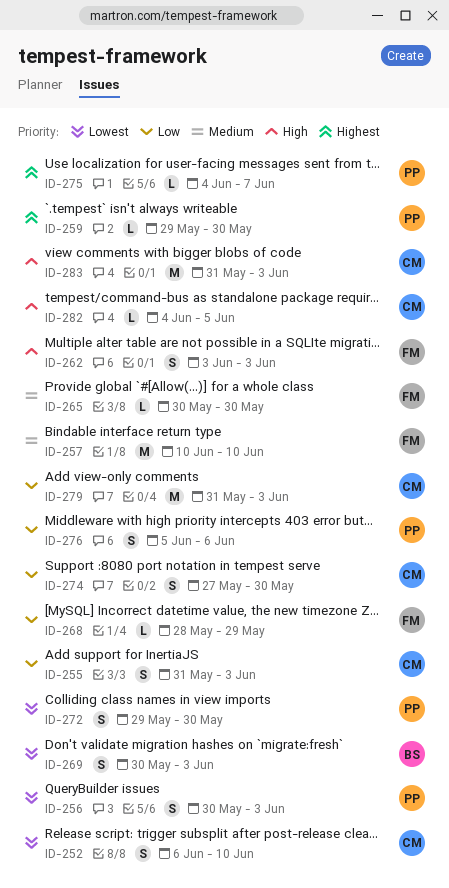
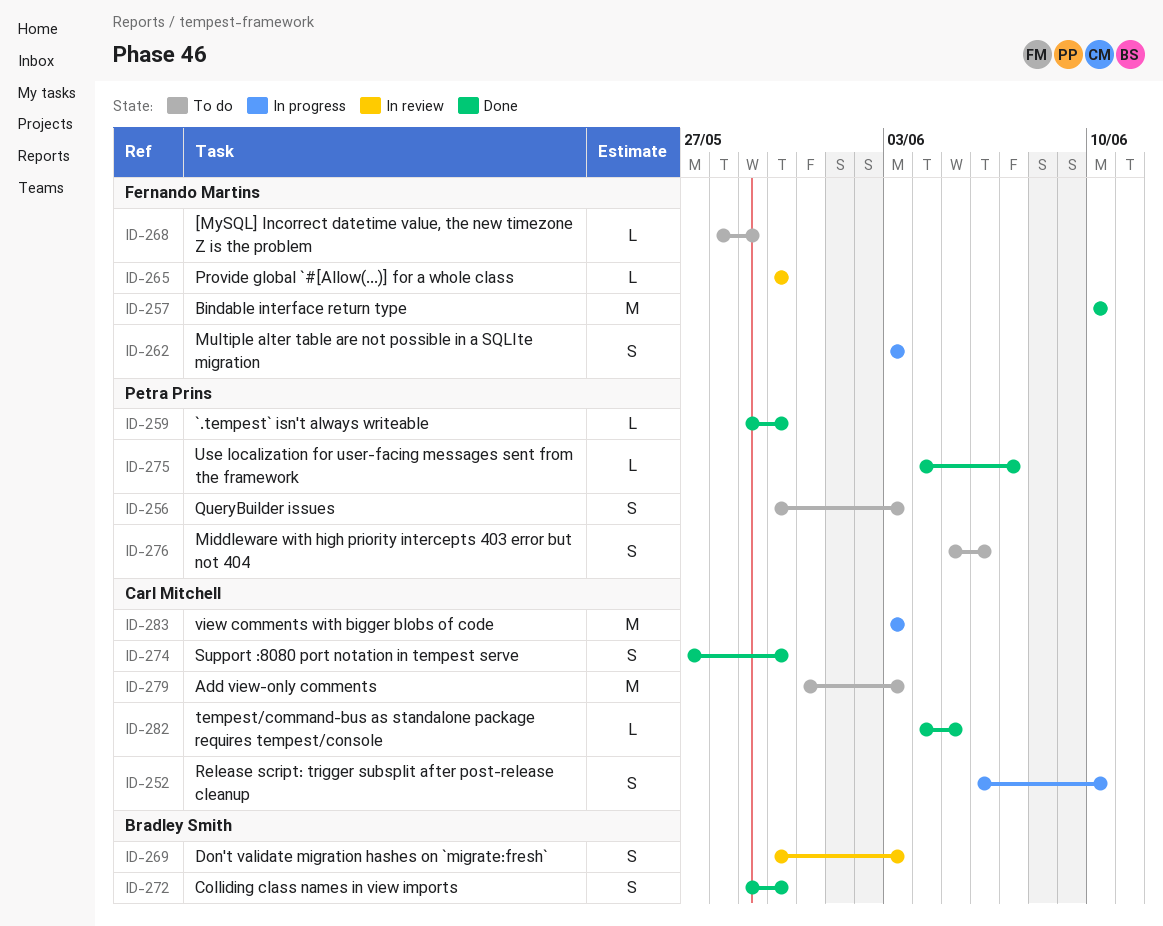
ID-255: present -> none
ID-272, owner: Petra Prins -> Bradley Smith
ID-283, start: May 31 -> Jun 3

